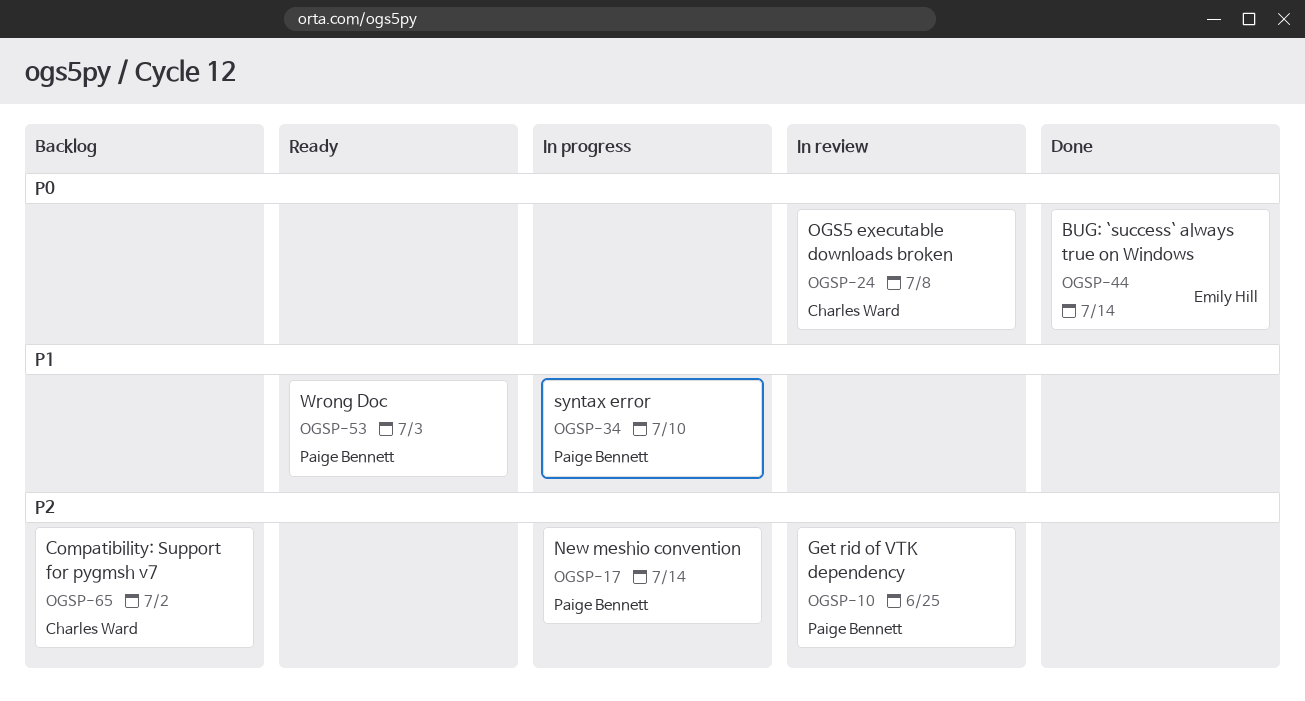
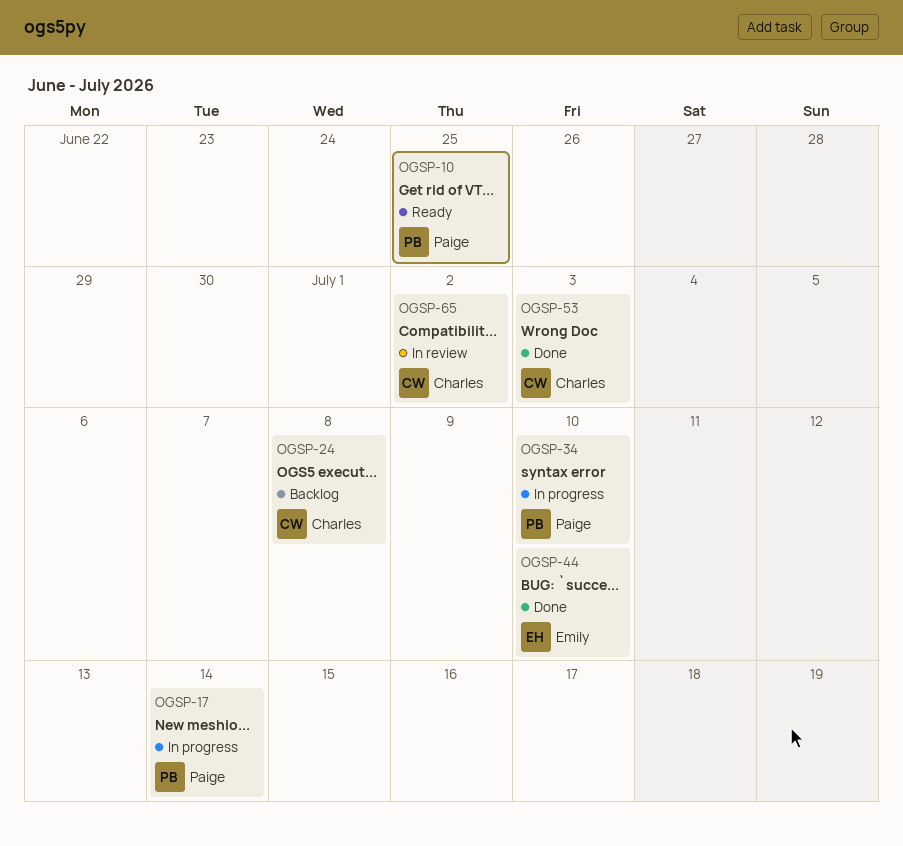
OGSP-10, status: In review -> Ready
OGSP-24, status: In review -> Backlog
OGSP-44, due: Jul 14 -> Jul 10
OGSP-53, status: Ready -> Done
OGSP-53, owner: Paige Bennett -> Charles Ward
OGSP-65, status: Backlog -> In review

